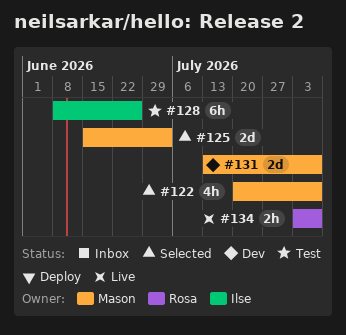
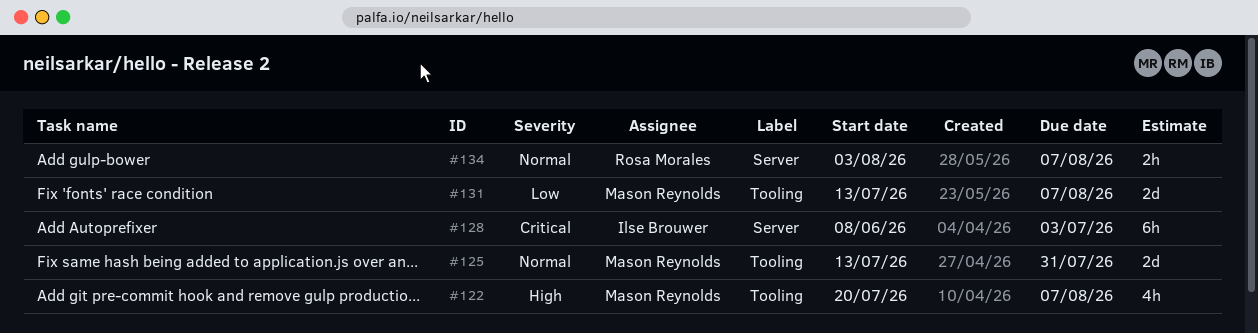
#125, start: Jun 15 -> Jul 13
#125, due: Jul 3 -> Jul 31
#128, due: Jun 26 -> Jul 3

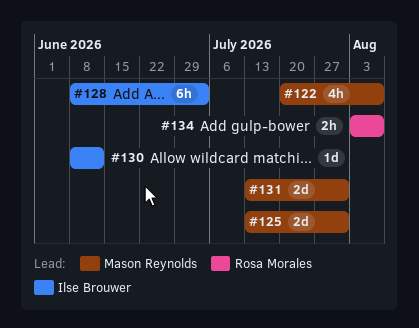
#130: none -> present
#131, due: Aug 7 -> Jul 31

